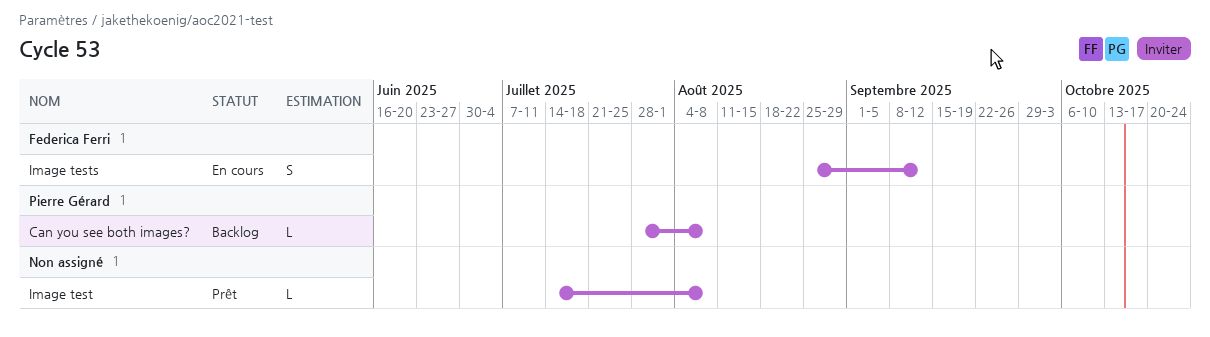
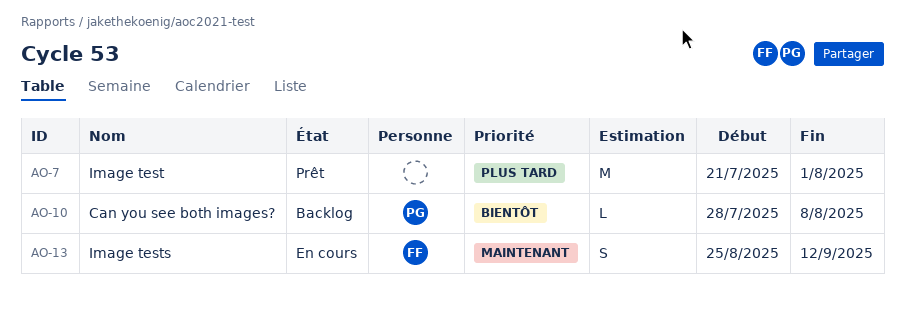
Image test, estimate: L -> M
Image test, start: Jul 14 -> Jul 21
Image test, due: Aug 8 -> Aug 1

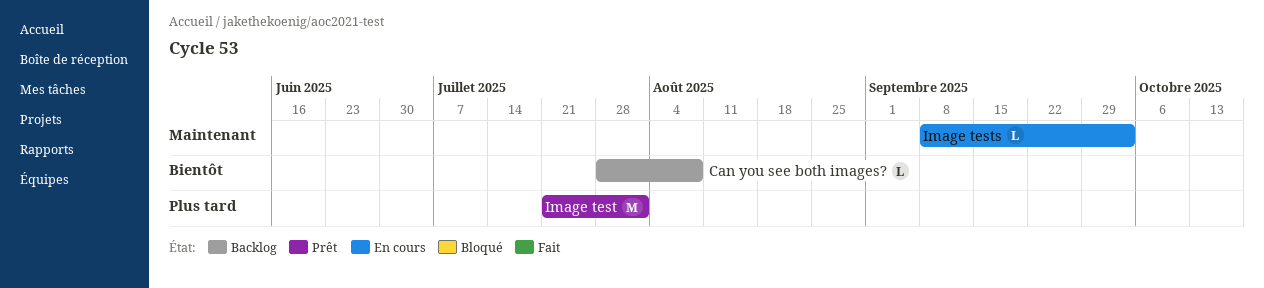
Image tests, estimate: S -> L
Image tests, start: Aug 25 -> Sep 8
Image tests, due: Sep 12 -> Oct 3

